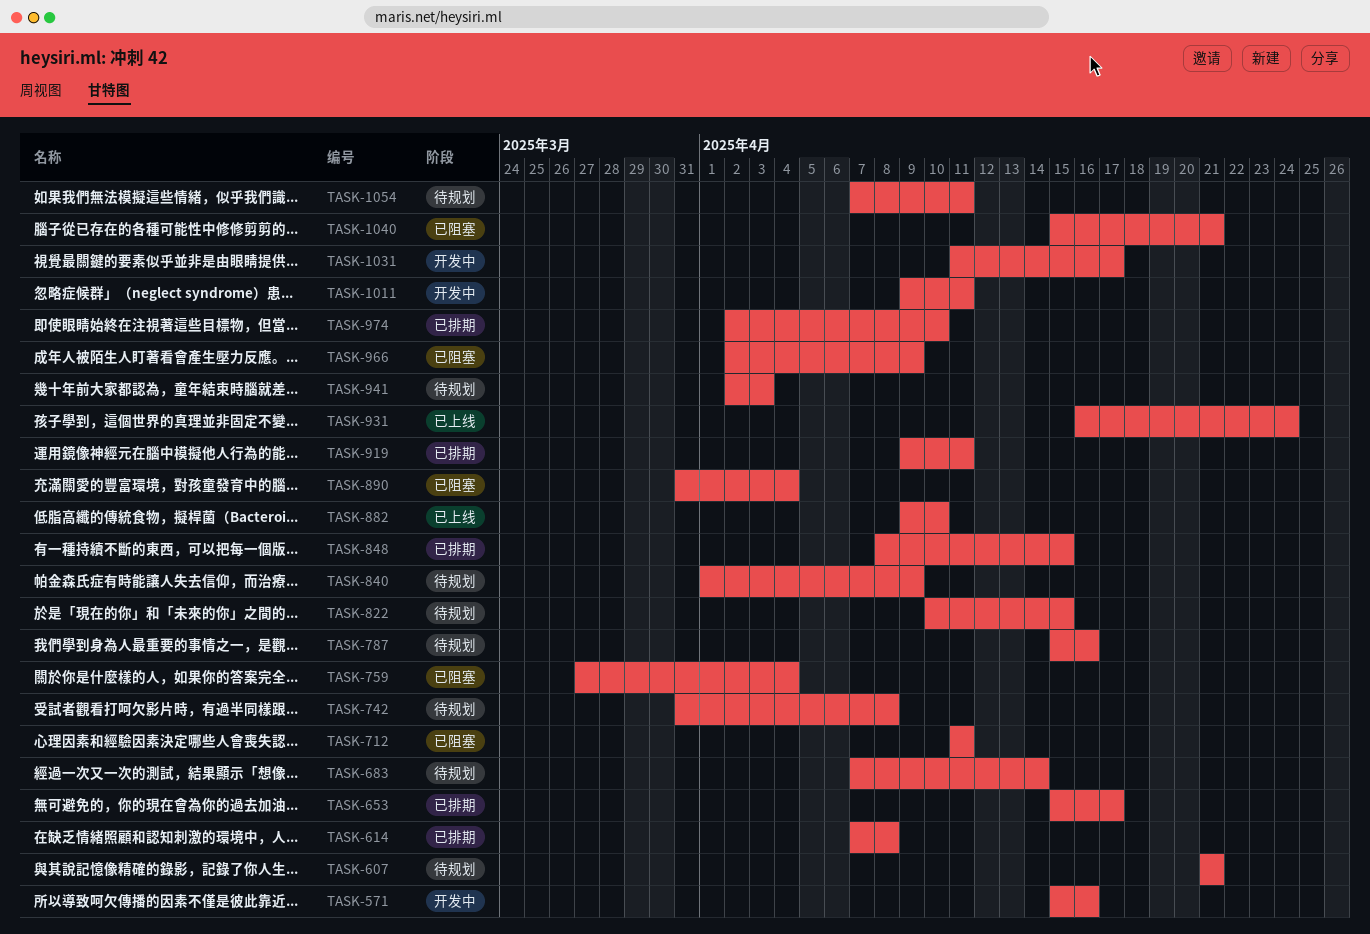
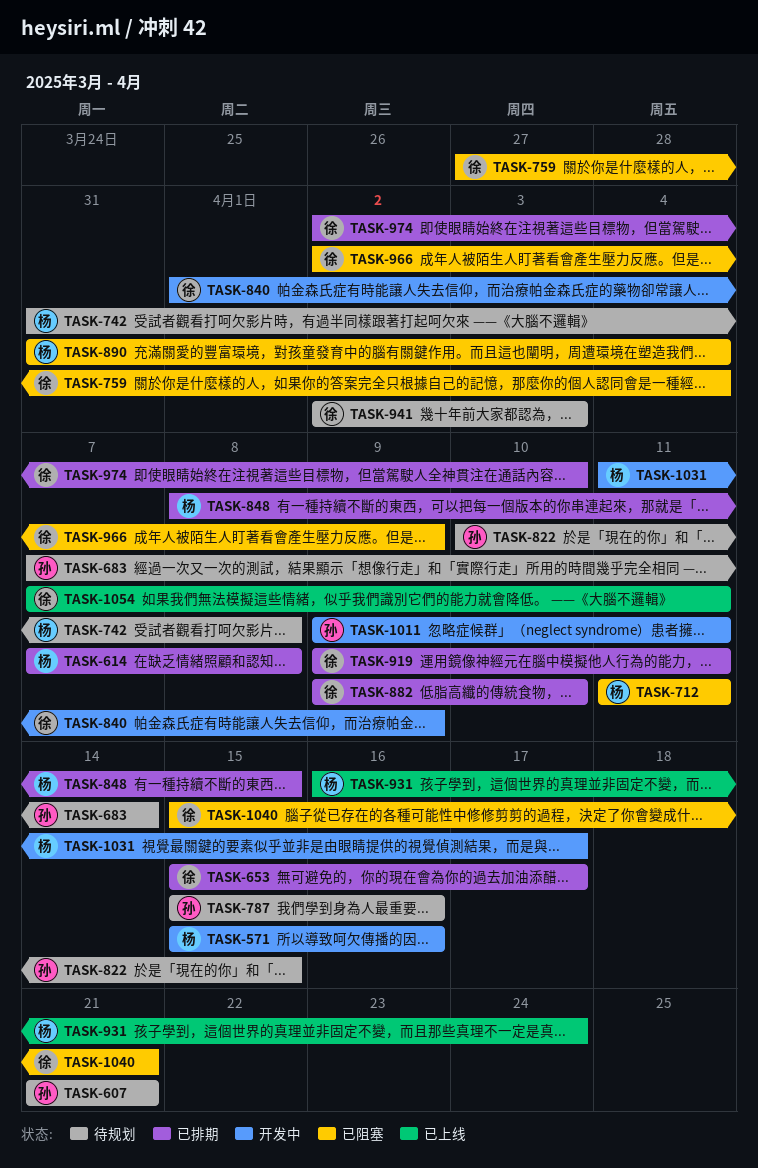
TASK-840, status: 待规划 -> 开发中
TASK-882, status: 已上线 -> 已排期
TASK-1054, status: 待规划 -> 已上线

